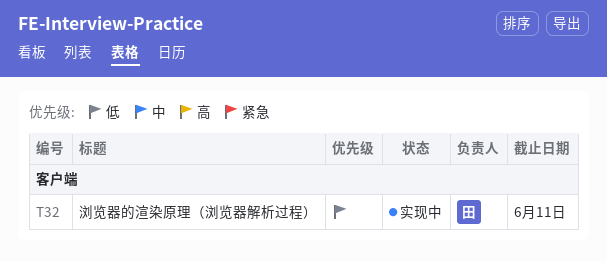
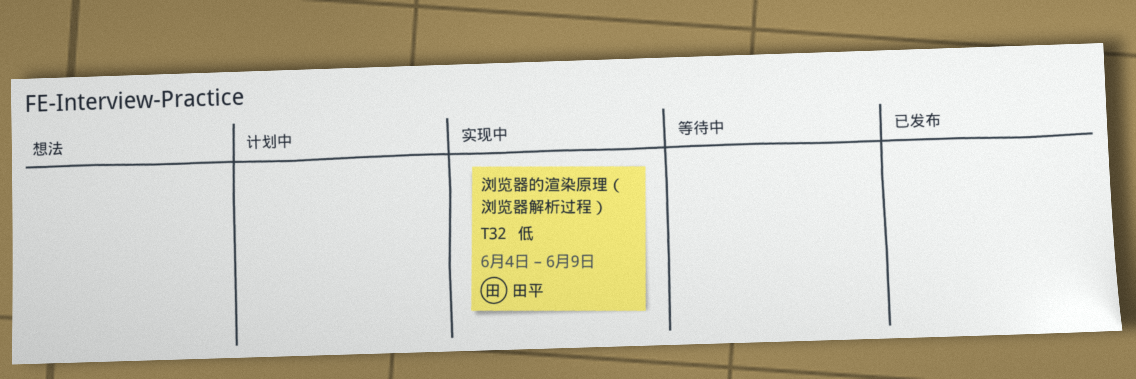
T32, due: Jun 11 -> Jun 9

